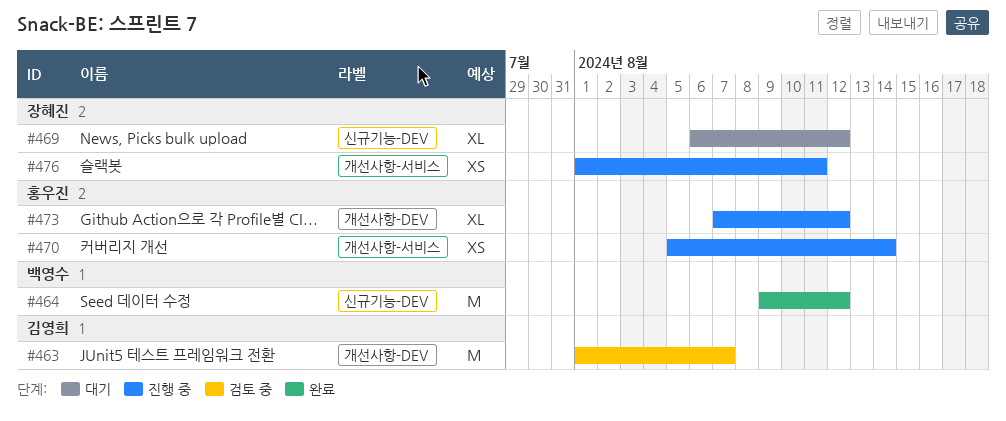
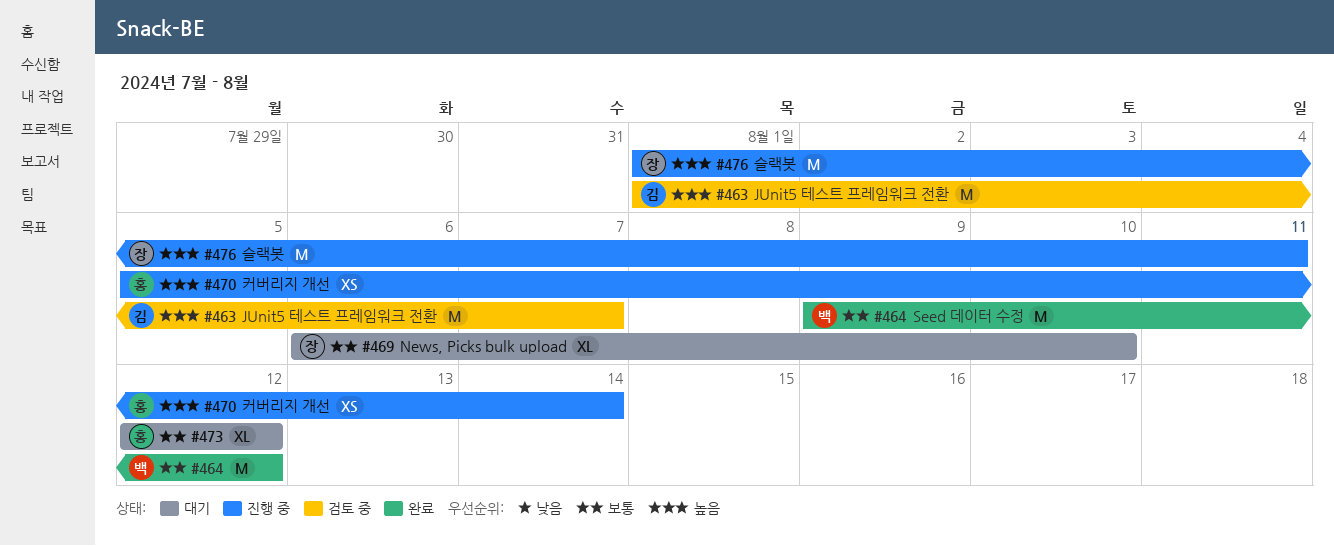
#469, due: Aug 12 -> Aug 10
#473, status: 진행 중 -> 대기
#473, start: Aug 7 -> Aug 12
#476, estimate: XS -> M

